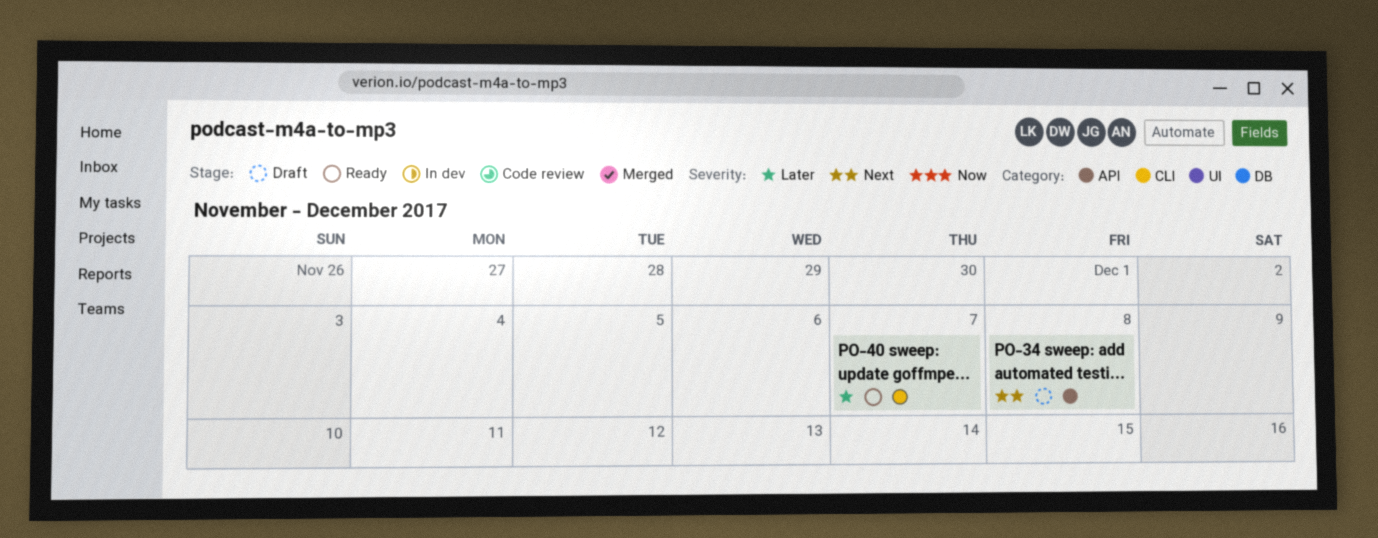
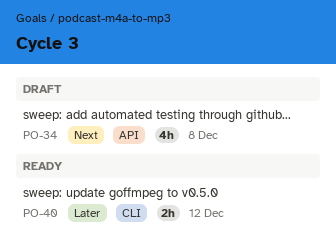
PO-40, due: Dec 7 -> Dec 12

